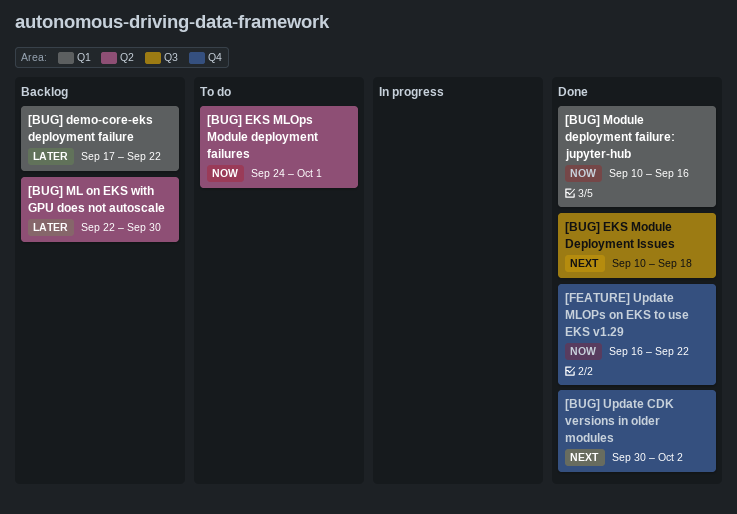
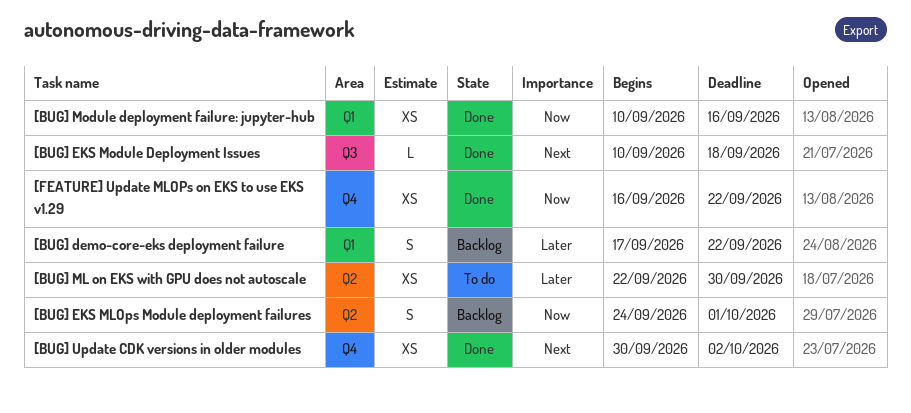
[BUG] EKS MLOps Module deployment failures, status: To do -> Backlog
[BUG] ML on EKS with GPU does not autoscale, status: Backlog -> To do

